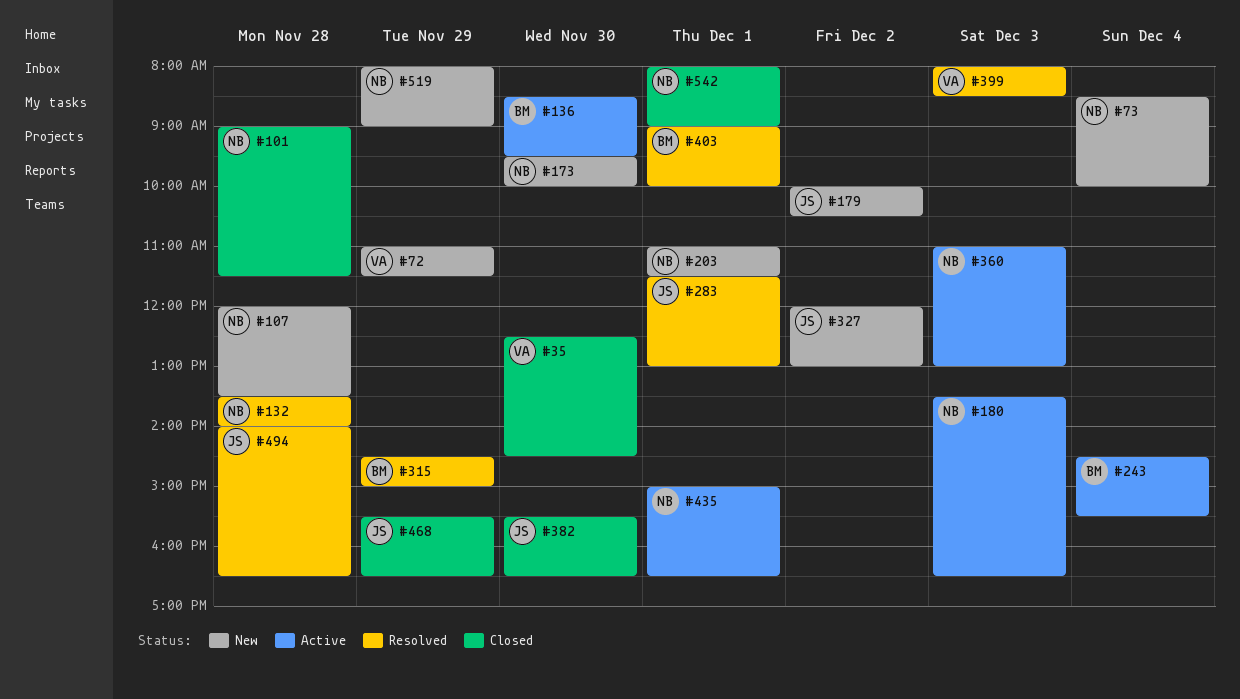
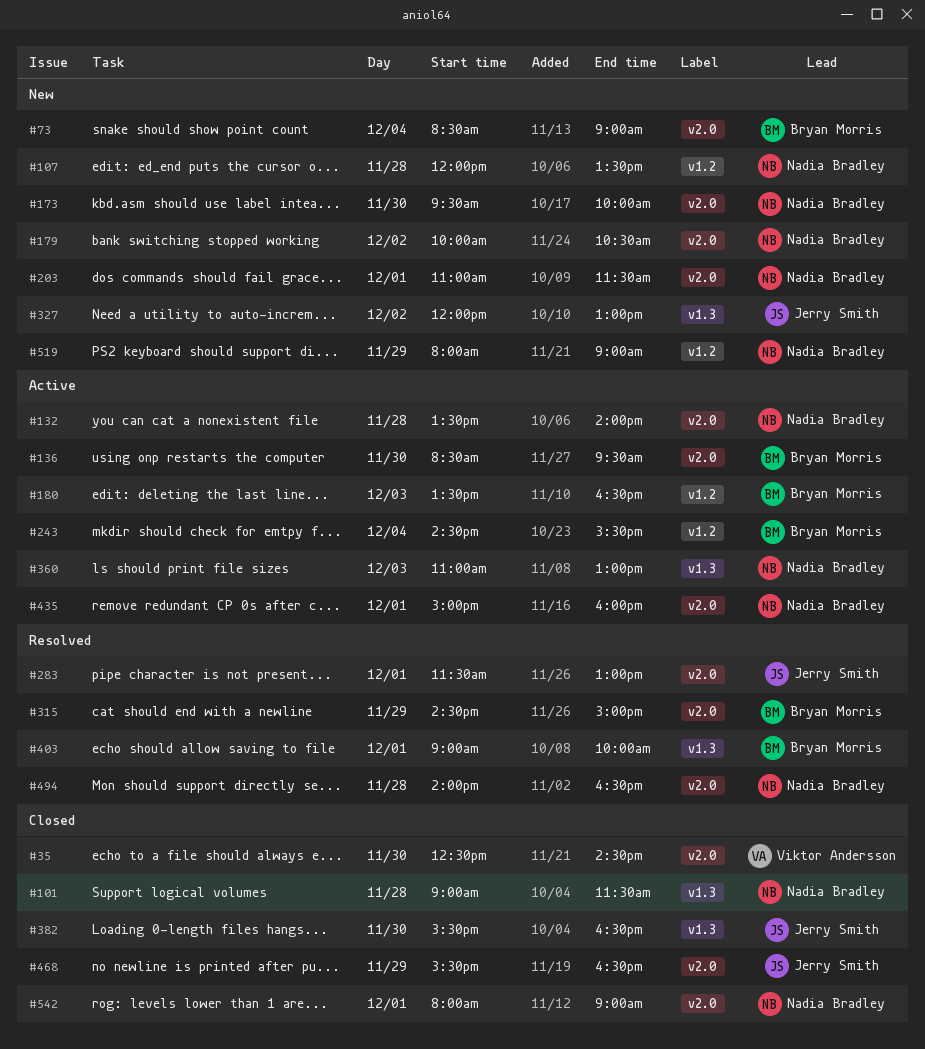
#72: present -> none
#73, owner: Nadia Bradley -> Bryan Morris
#73, ends: 10:00 -> 09:00
#132, status: Resolved -> Active
#179, owner: Jerry Smith -> Nadia Bradley
#180, owner: Nadia Bradley -> Bryan Morris
#399: present -> none
#435, ends: 16:30 -> 16:00
#494, owner: Jerry Smith -> Nadia Bradley

